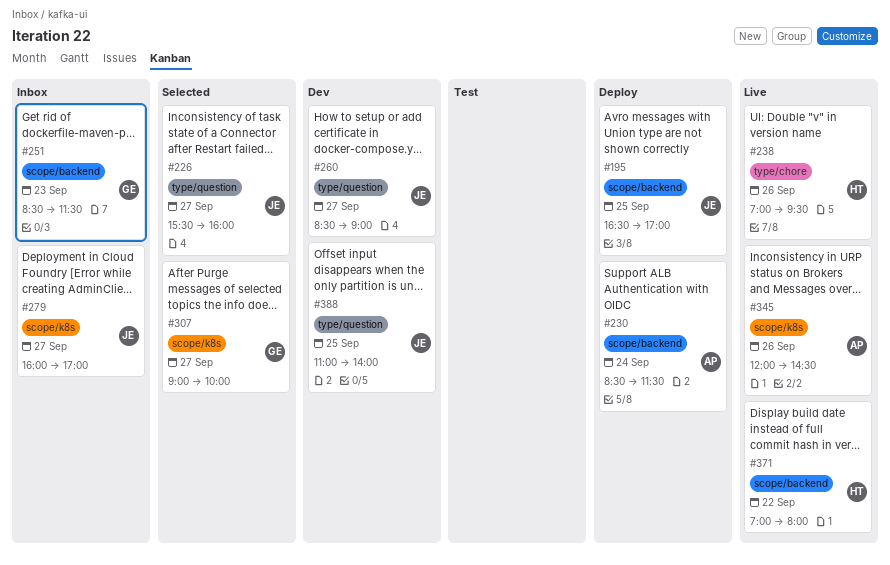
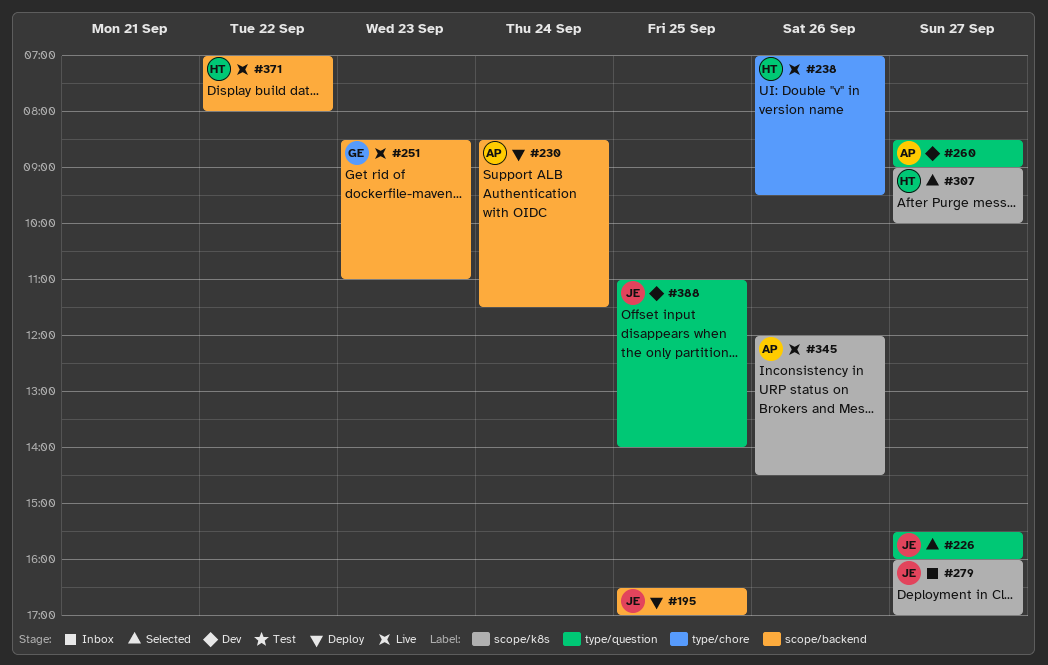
#251, status: Inbox -> Live
#251, ends: 11:30 -> 11:00
#260, owner: JE -> AP
#307, owner: GE -> HT

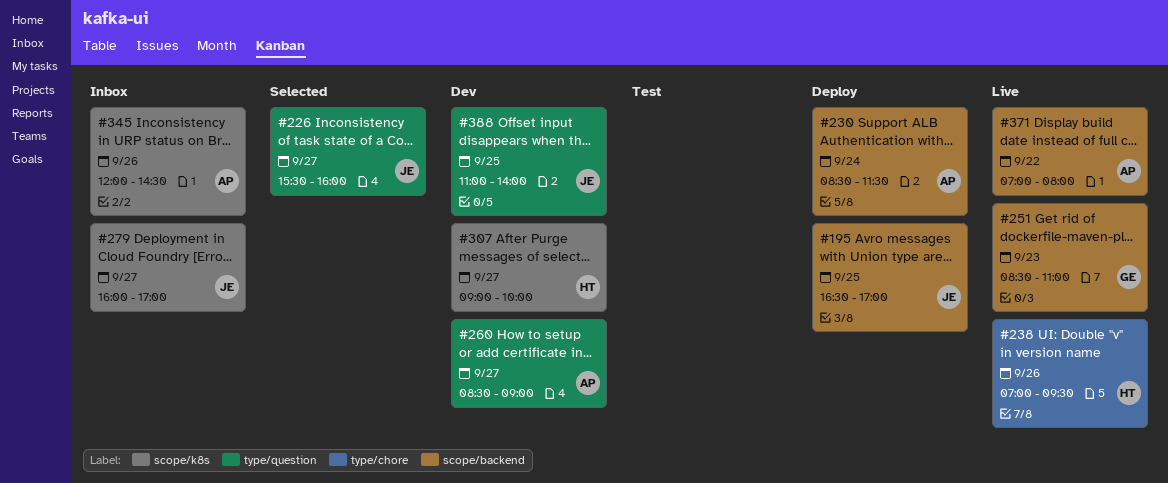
#307, status: Selected -> Dev
#345, status: Live -> Inbox
#371, owner: HT -> AP

